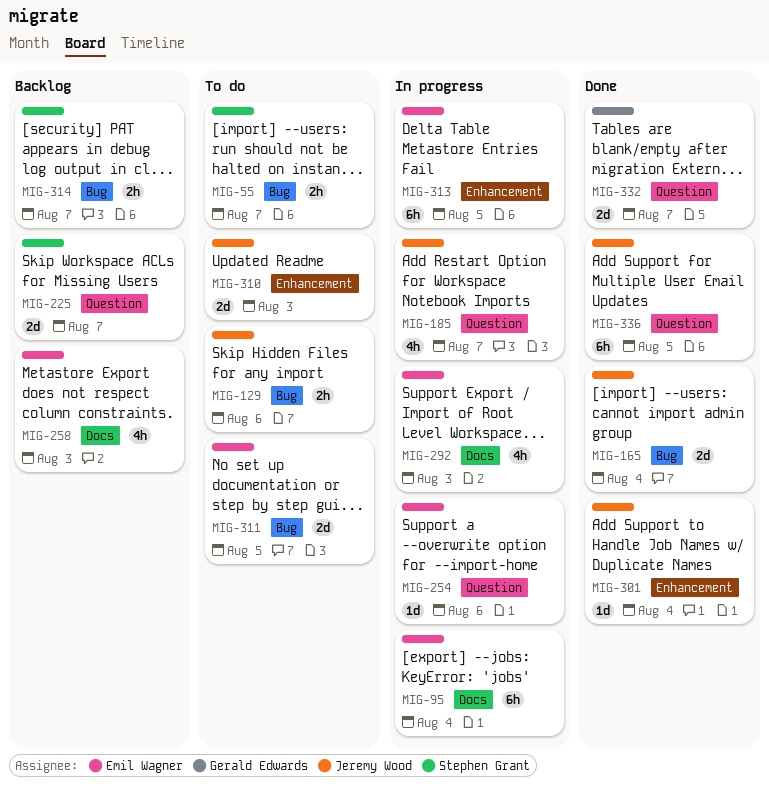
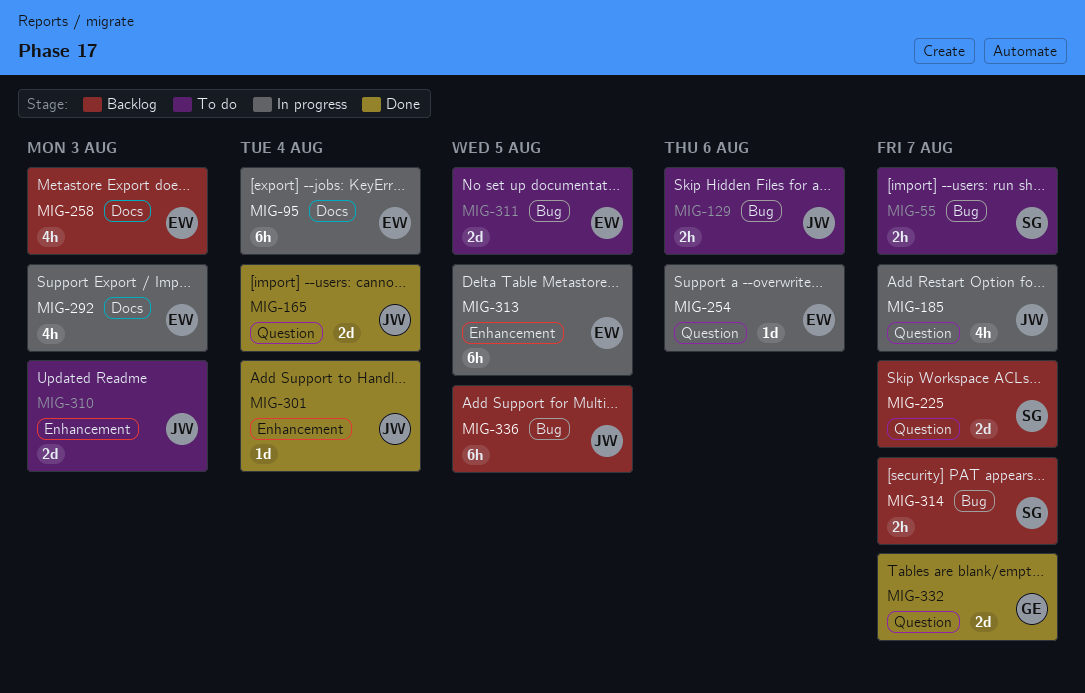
MIG-165, label: Bug -> Question
MIG-336, status: Done -> Backlog
MIG-336, label: Question -> Bug

